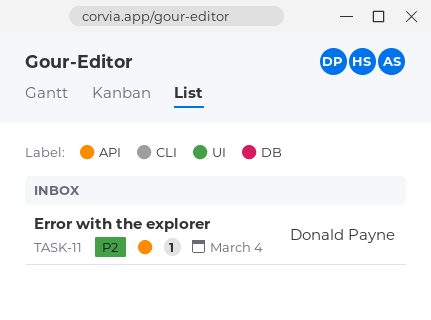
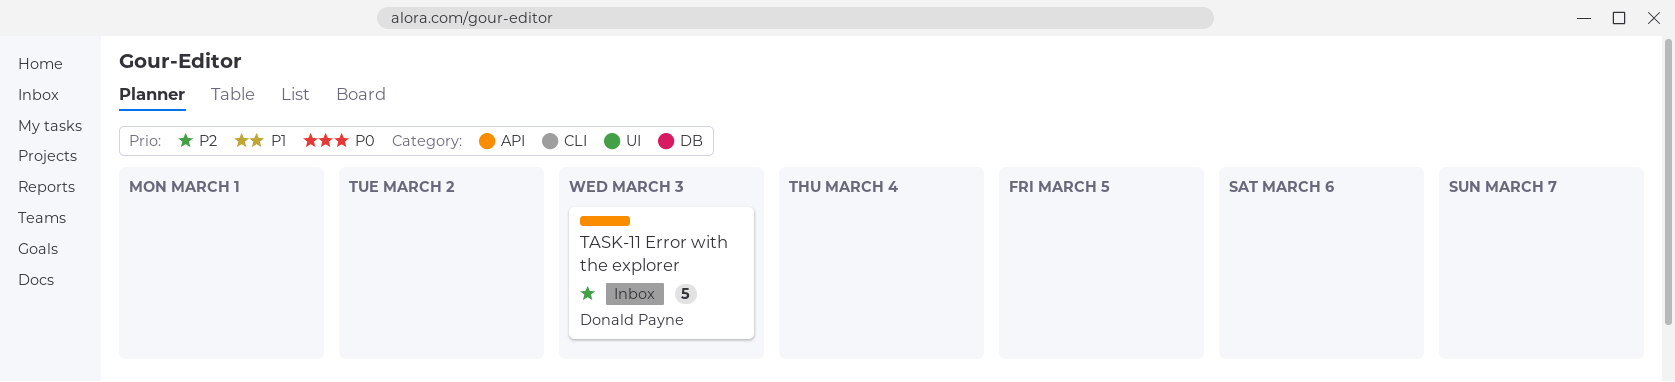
TASK-11, estimate: 1 -> 5
TASK-11, due: Mar 4 -> Mar 3

